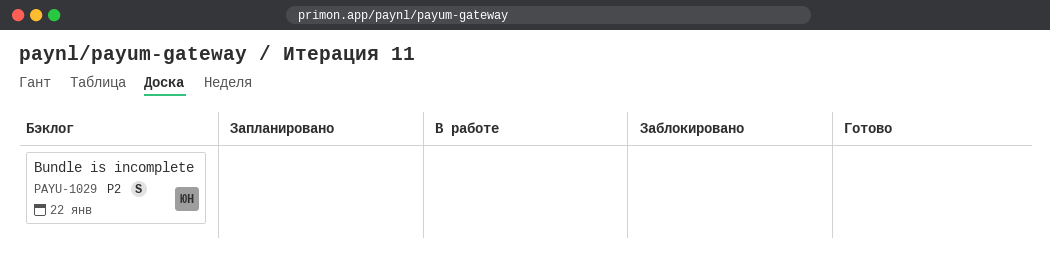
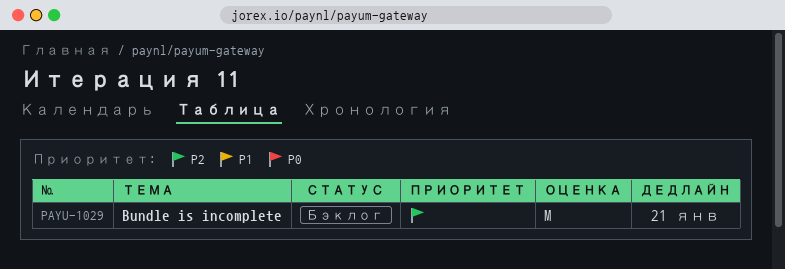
PAYU-1029, estimate: S -> M
PAYU-1029, due: Jan 22 -> Jan 21

